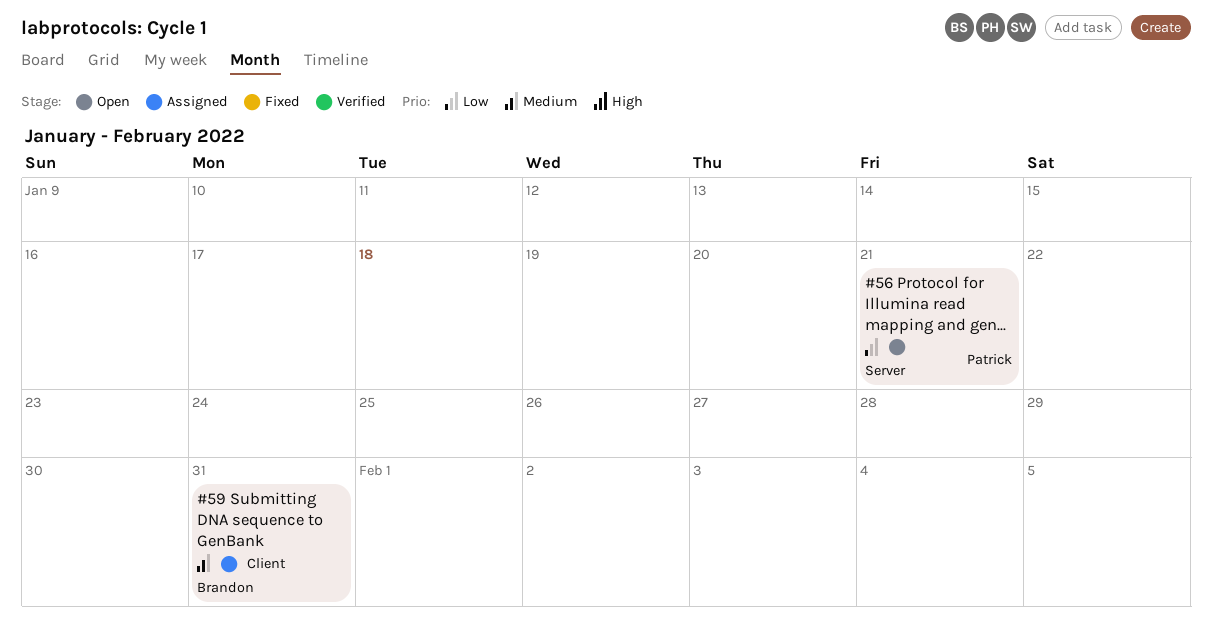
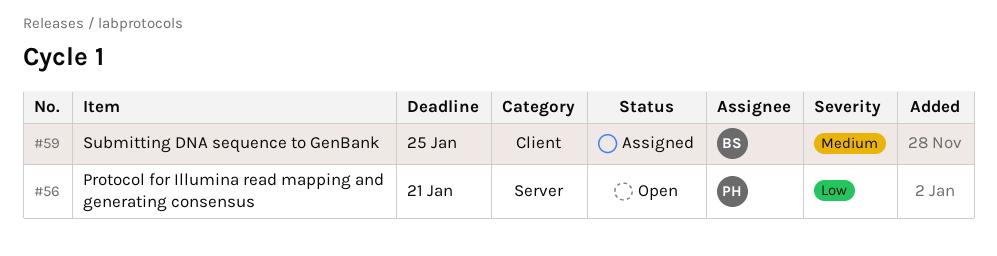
#59, due: Jan 31 -> Jan 25

